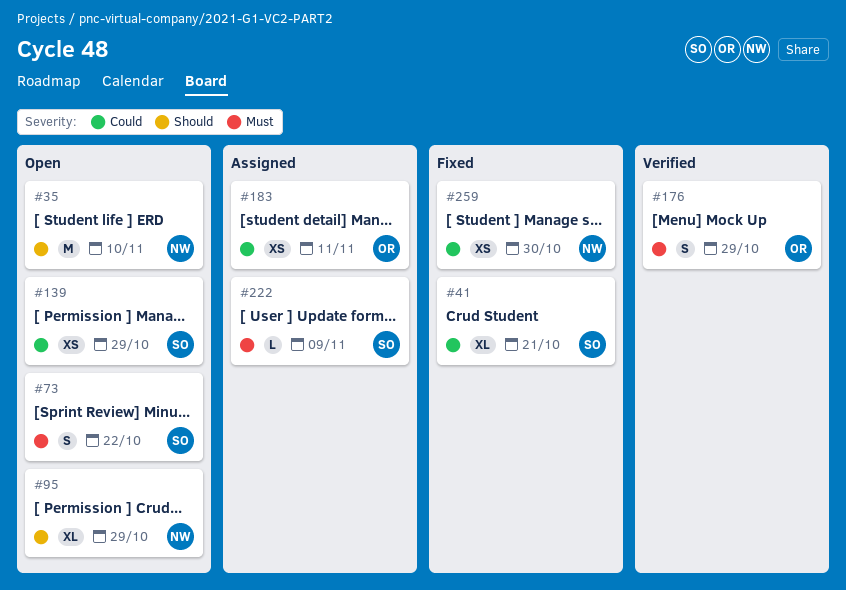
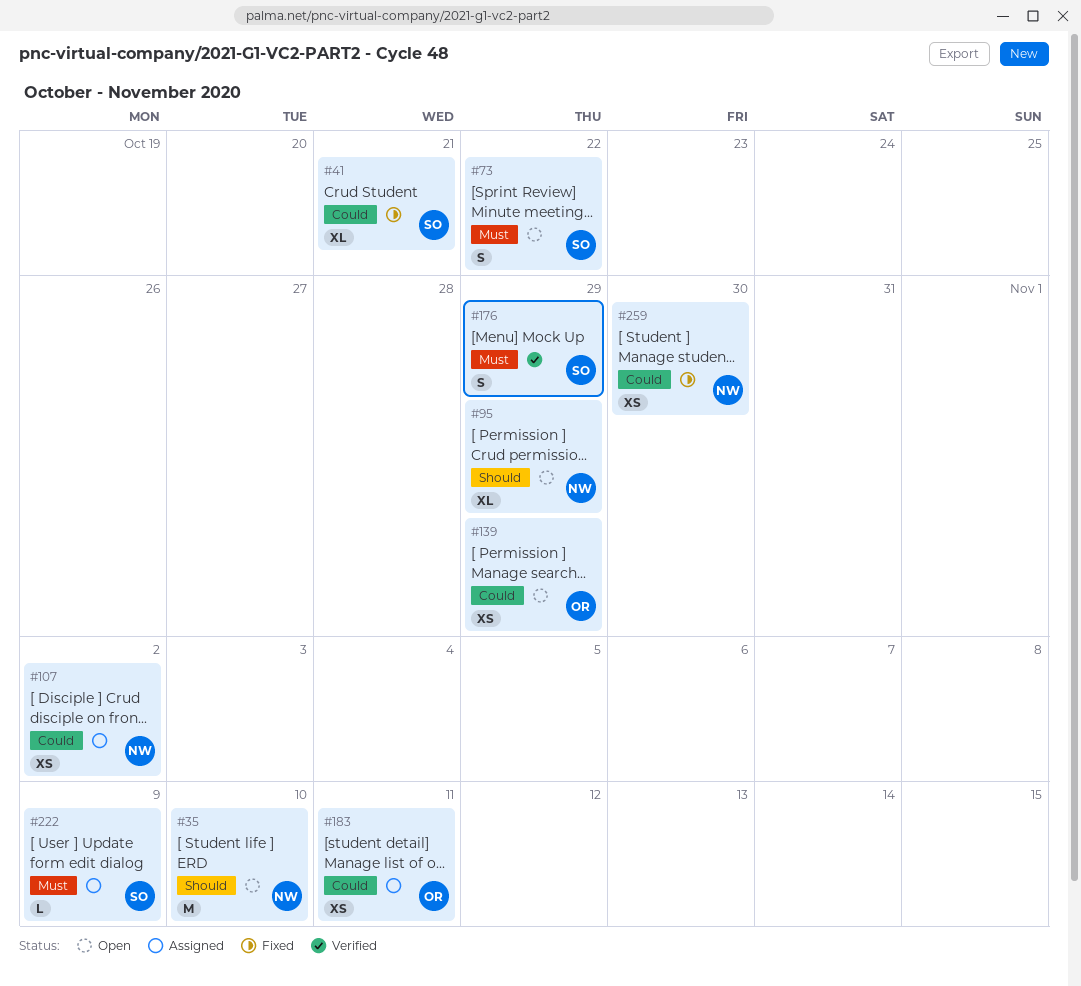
#107: none -> present
#139, owner: SO -> OR
#176, owner: OR -> SO

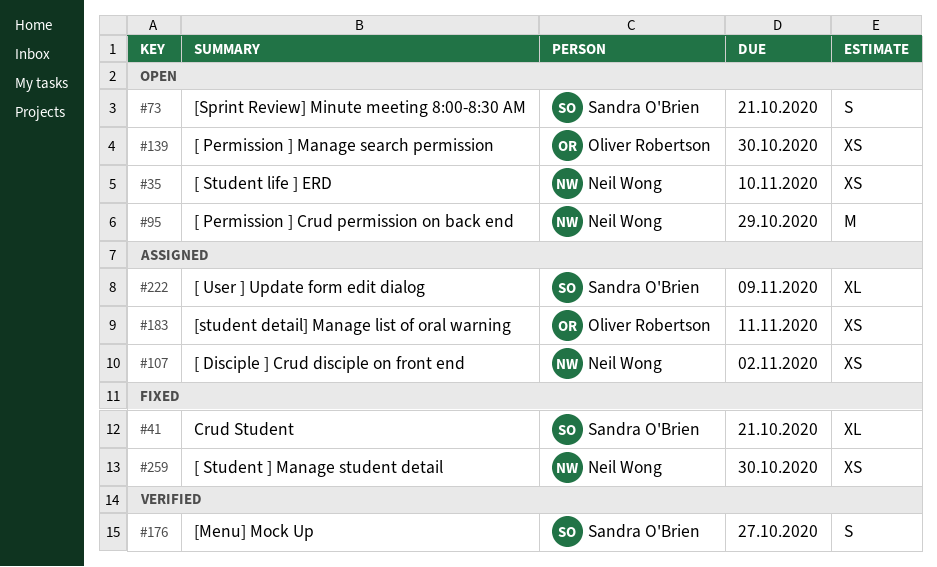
#35, estimate: M -> XS
#73, due: Oct 22 -> Oct 21
#95, estimate: XL -> M
#139, due: Oct 29 -> Oct 30
#176, due: Oct 29 -> Oct 27
#222, estimate: L -> XL

